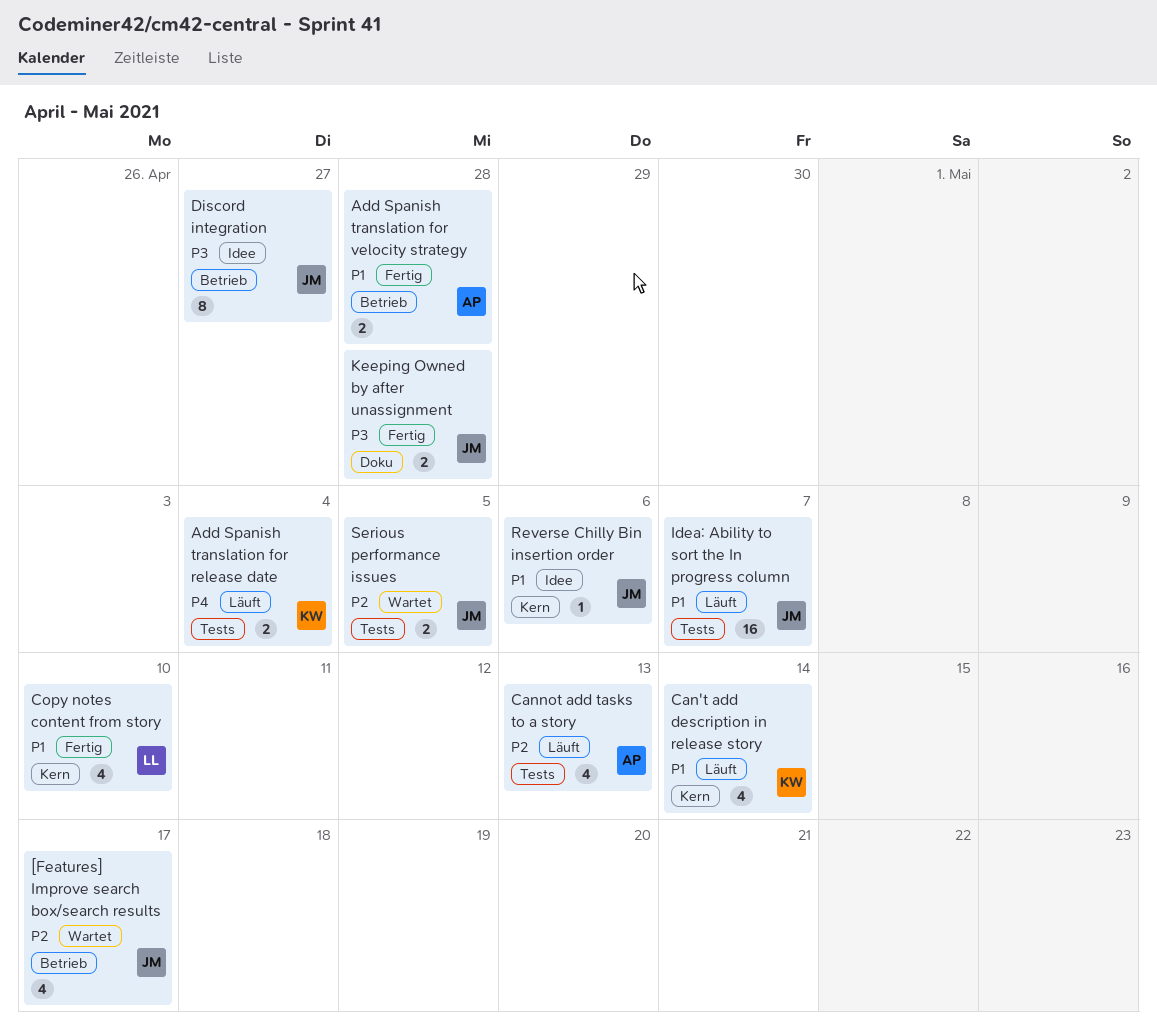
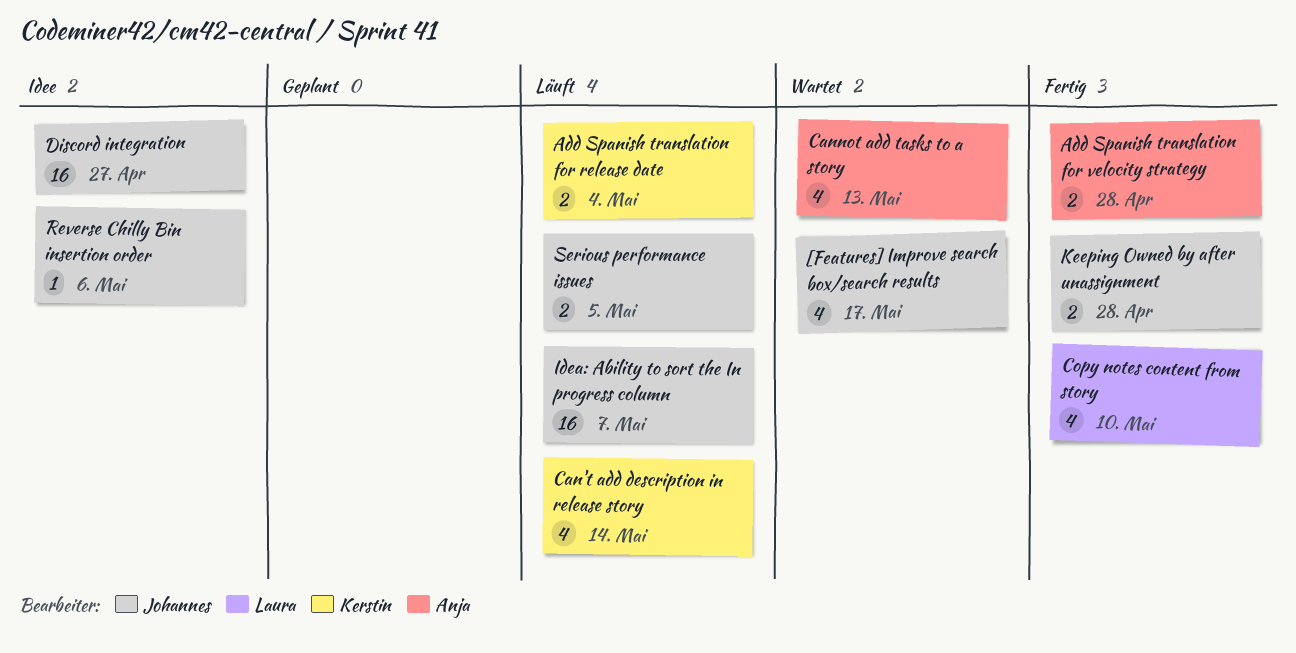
Cannot add tasks to a story, status: Läuft -> Wartet
Discord integration, estimate: 8 -> 16
Serious performance issues, status: Wartet -> Läuft

